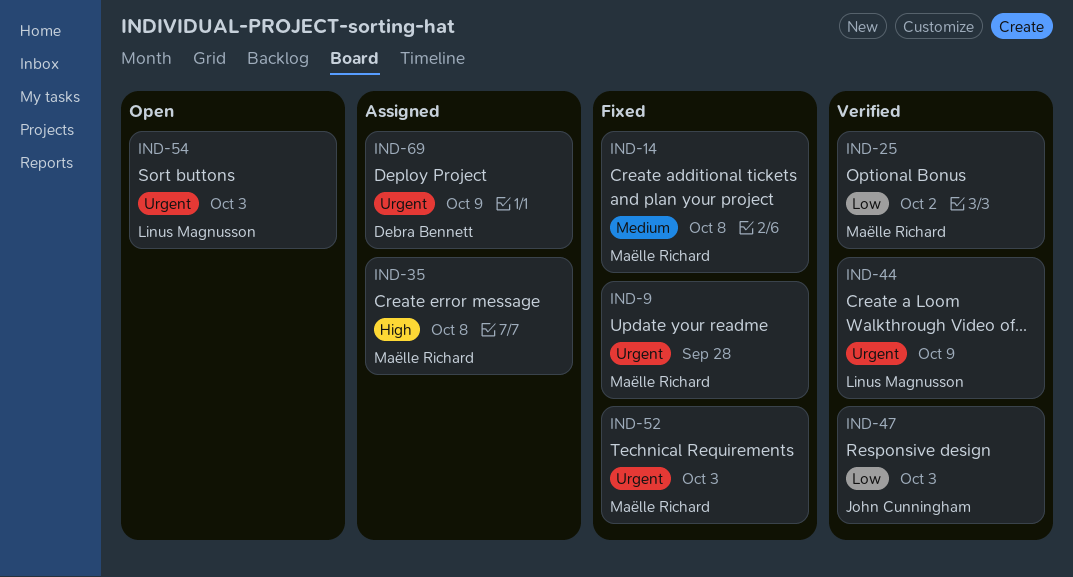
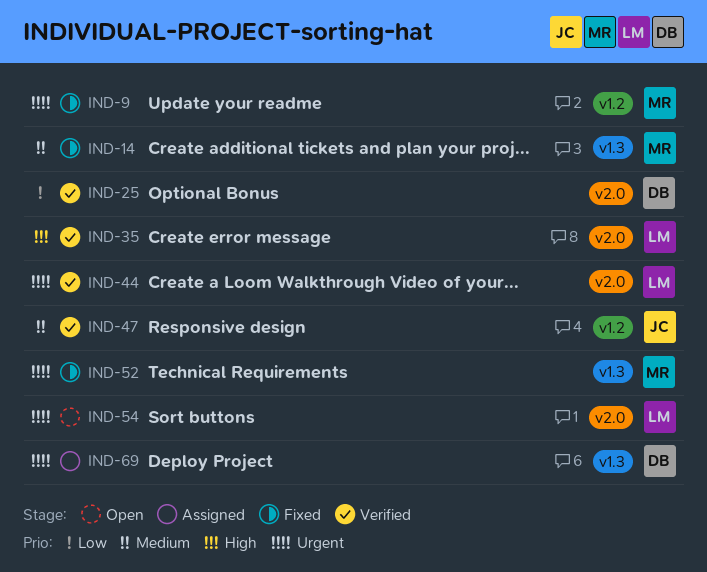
IND-25, owner: Maëlle Richard -> Debra Bennett
IND-35, status: Assigned -> Verified
IND-35, owner: Maëlle Richard -> Linus Magnusson
IND-47, priority: Low -> Medium

